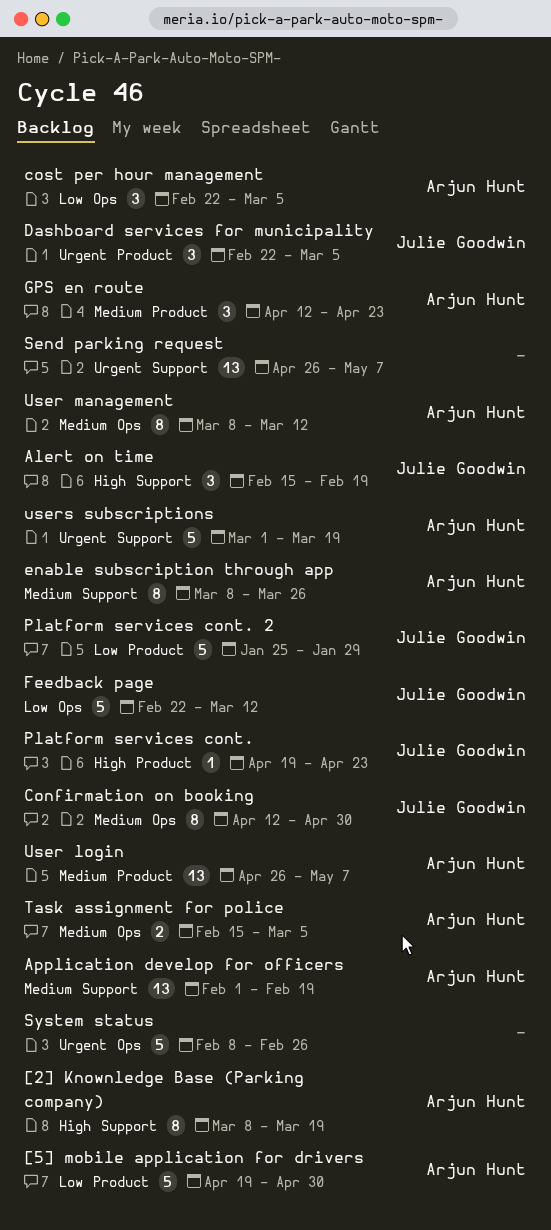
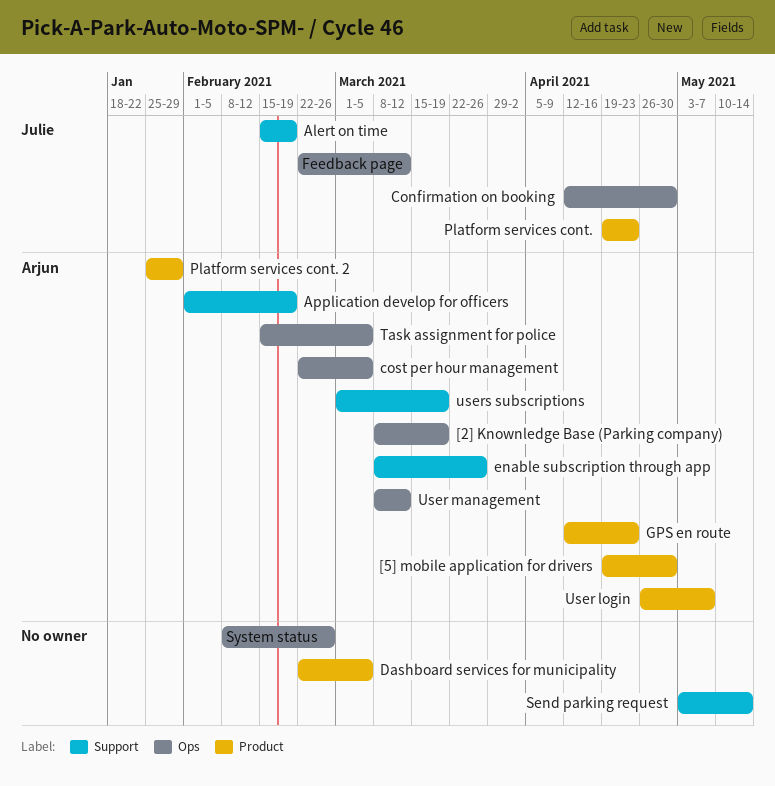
[2] Knownledge Base (Parking company), label: Support -> Ops
Dashboard services for municipality, owner: Julie Goodwin -> none
Platform services cont. 2, owner: Julie Goodwin -> Arjun Hunt
Send parking request, start: Apr 26 -> May 3
Send parking request, due: May 7 -> May 14

